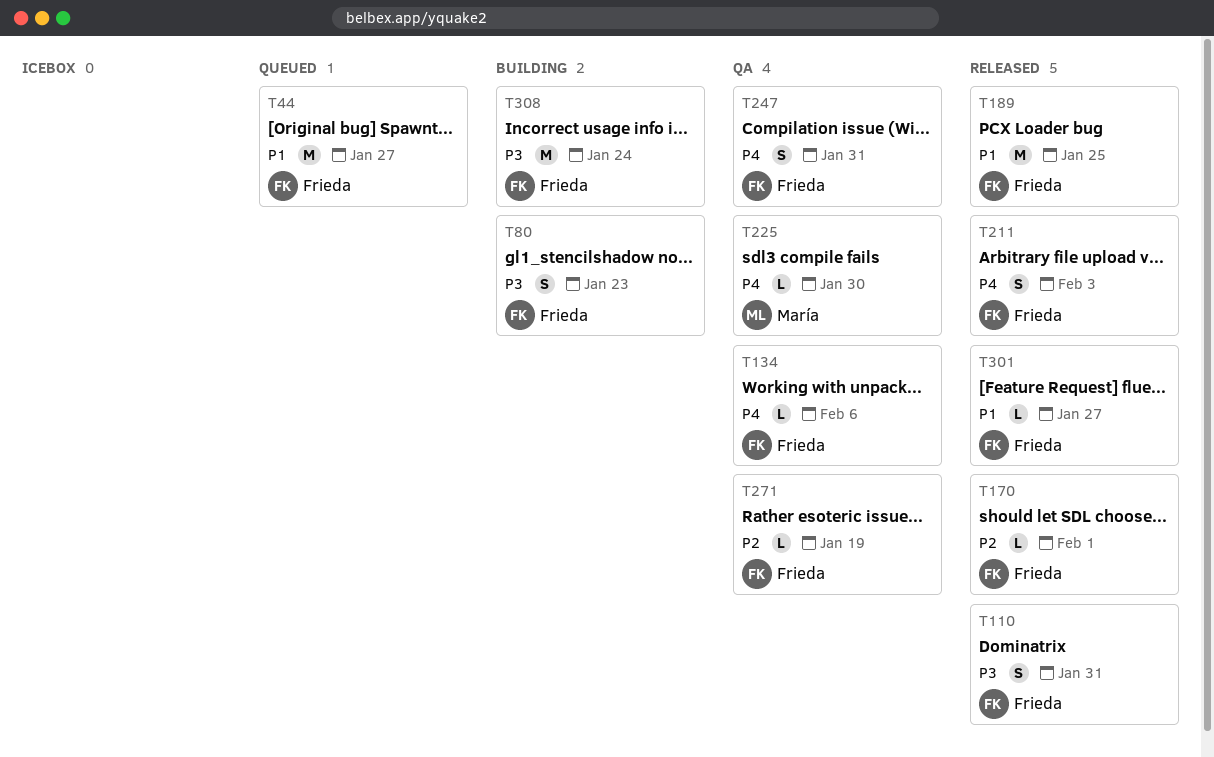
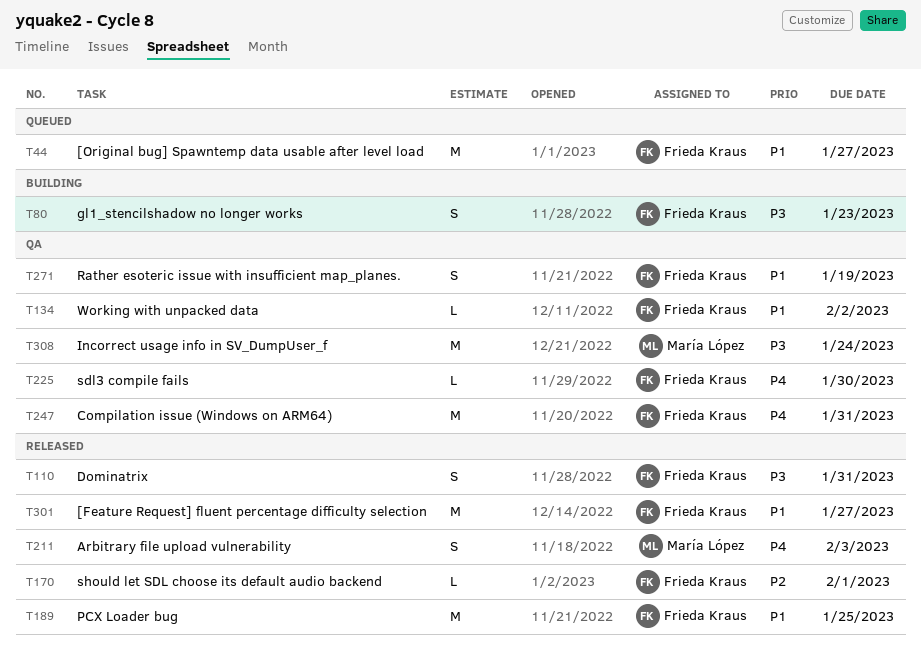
T134, priority: P4 -> P1
T134, due: Feb 6 -> Feb 2
T211, owner: Frieda Kraus -> María López
T225, owner: María López -> Frieda Kraus
T247, estimate: S -> M
T271, priority: P2 -> P1
T271, estimate: L -> S
T301, estimate: L -> M
T308, status: Building -> QA
T308, owner: Frieda Kraus -> María López

